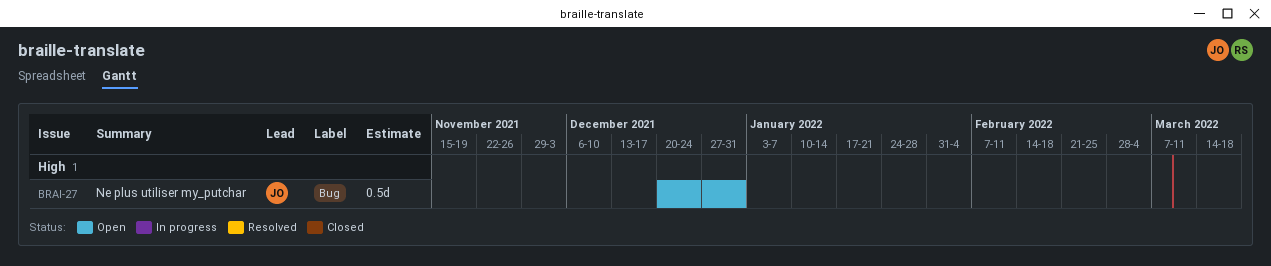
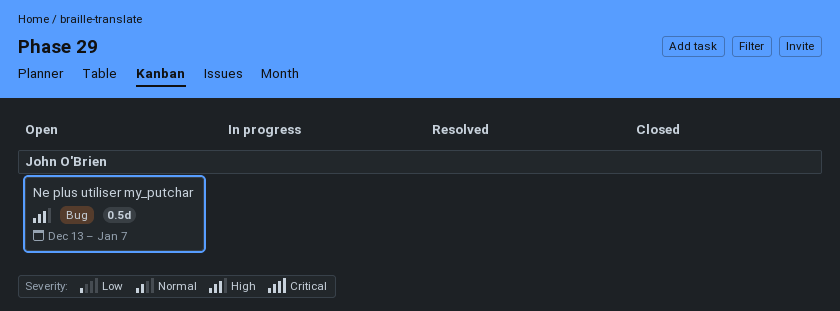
Ne plus utiliser my_putchar, start: Dec 20 -> Dec 13
Ne plus utiliser my_putchar, due: Dec 31 -> Jan 7

